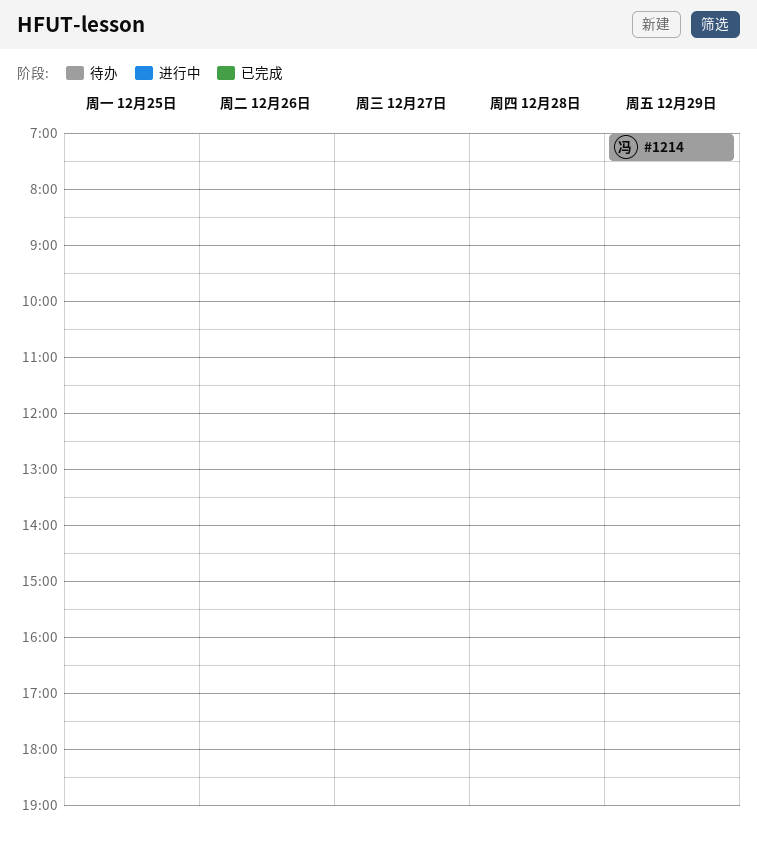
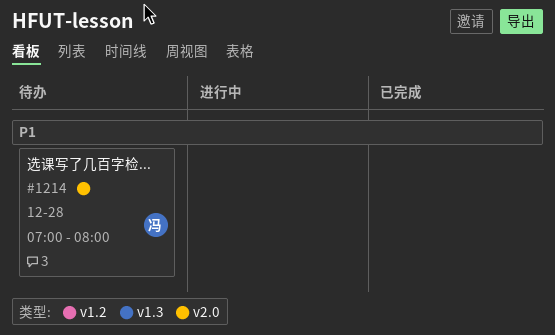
#1214, day: Dec 29 -> Dec 28
#1214, ends: 07:30 -> 08:00

